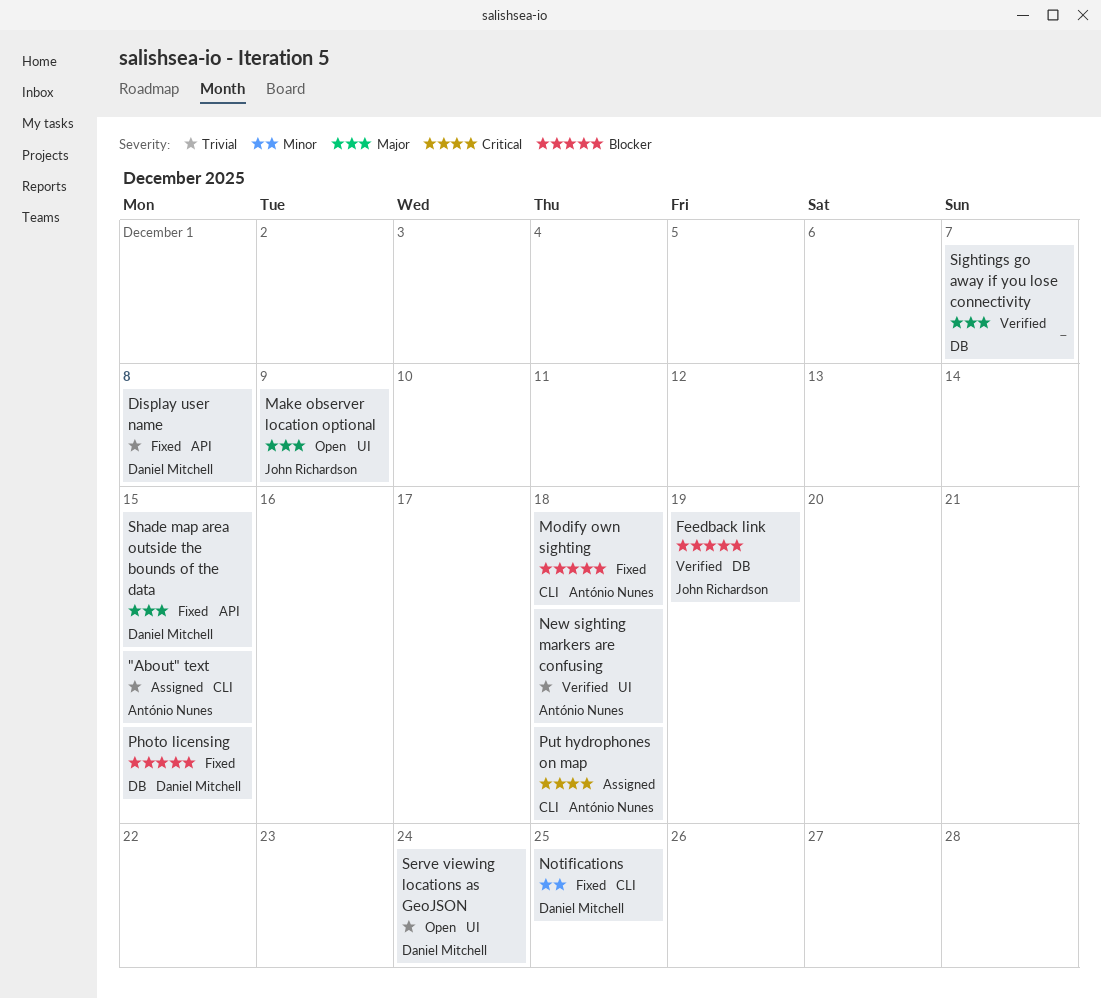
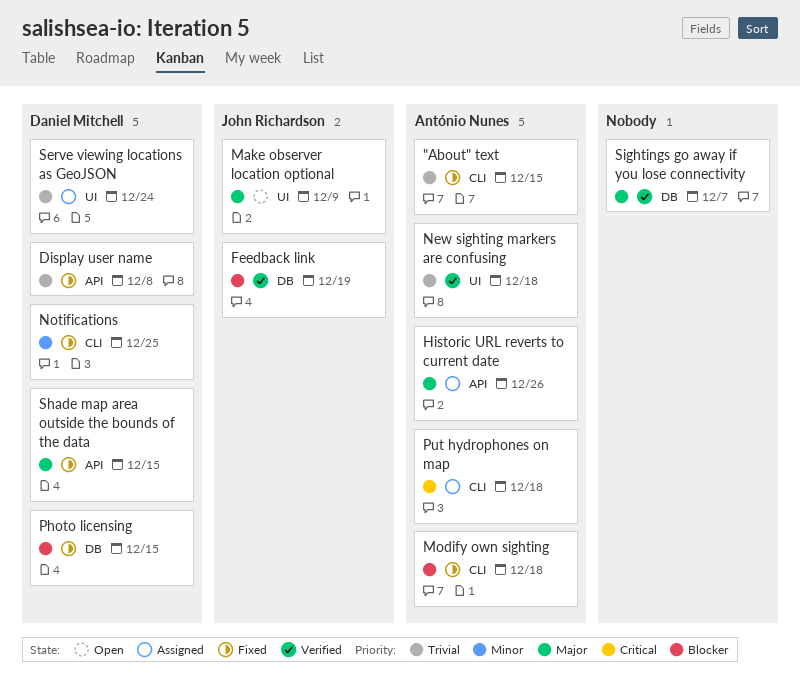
"About" text, status: Assigned -> Fixed
Historic URL reverts to current date: none -> present
Serve viewing locations as GeoJSON, status: Open -> Assigned

